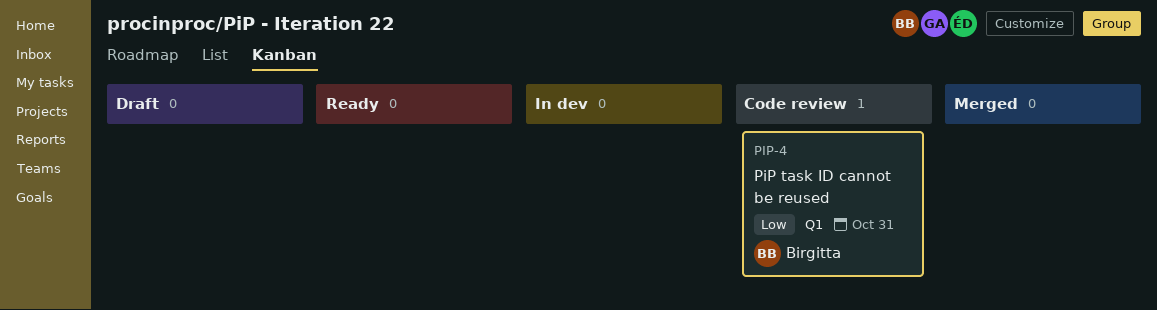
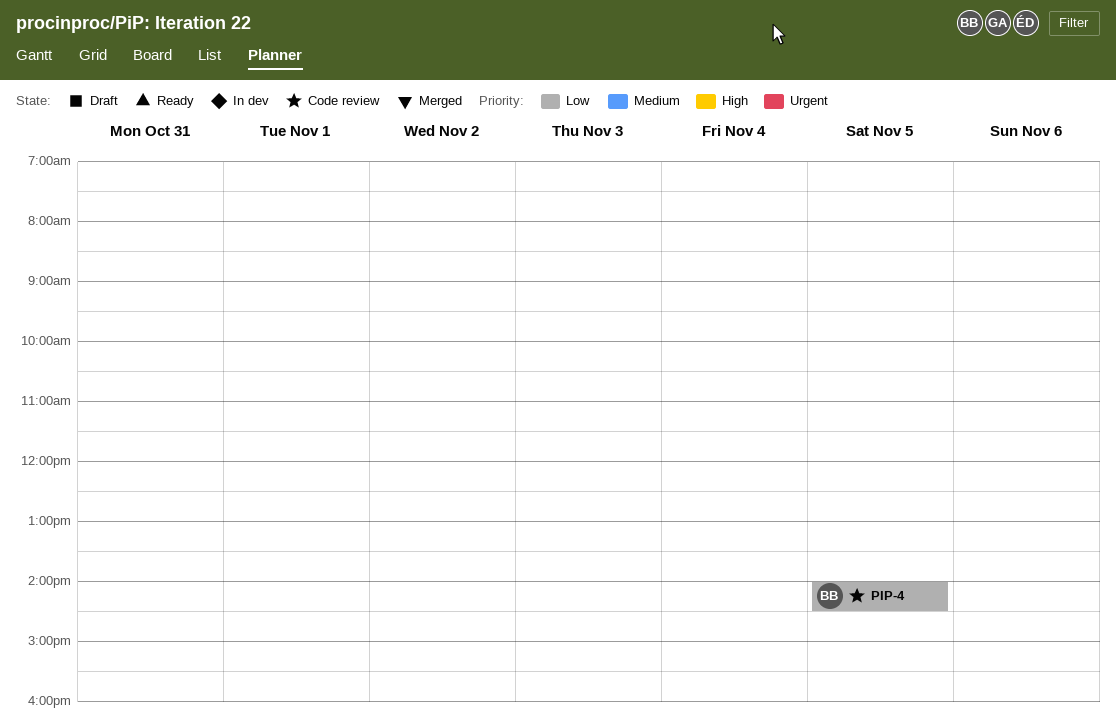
PIP-4, day: Oct 31 -> Nov 5

